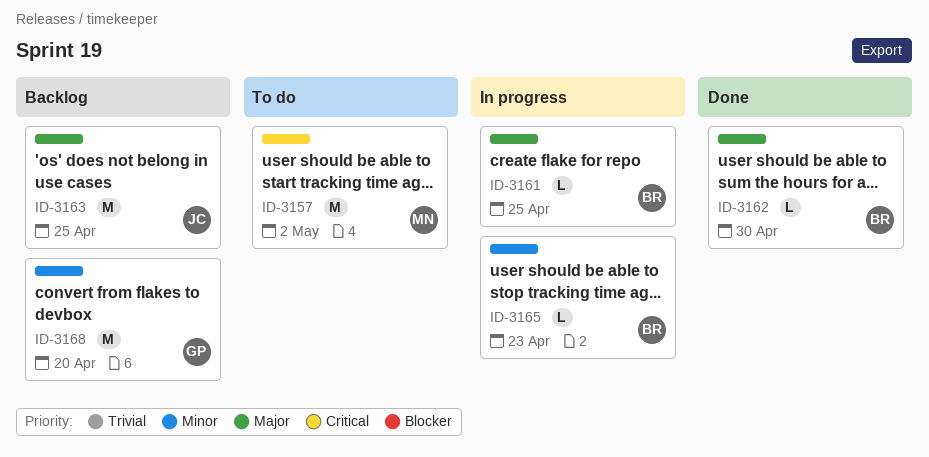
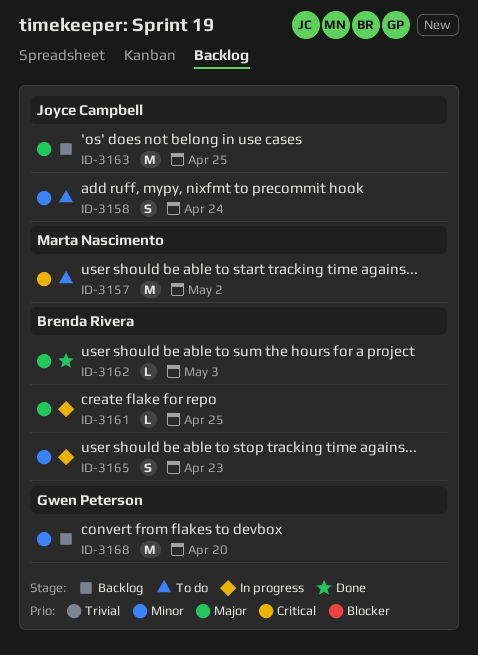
ID-3158: none -> present
ID-3162, due: Apr 30 -> May 3
ID-3165, estimate: L -> S

